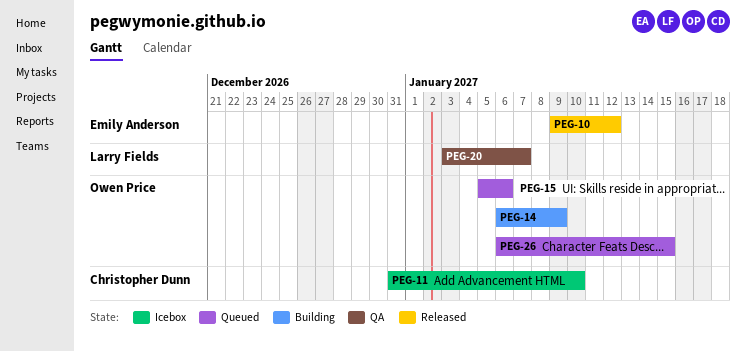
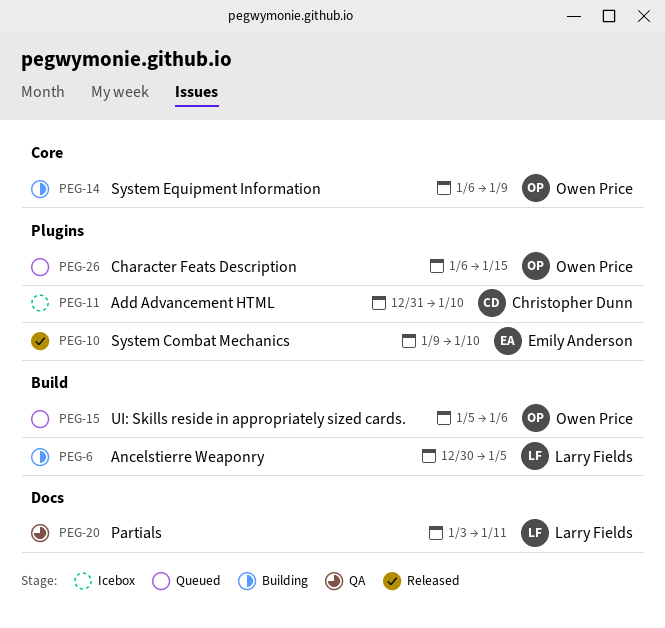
PEG-6: none -> present
PEG-10, due: Jan 12 -> Jan 10
PEG-20, due: Jan 7 -> Jan 11

